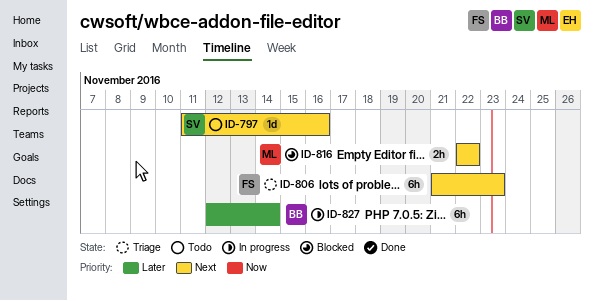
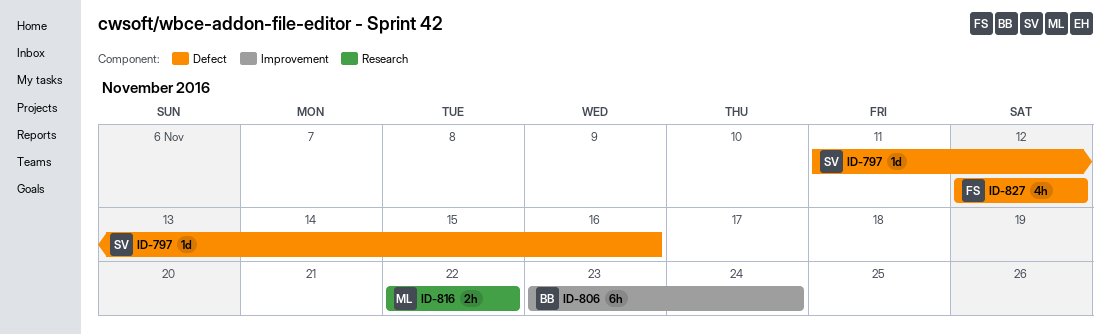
ID-806, owner: FS -> BB
ID-806, start: Nov 21 -> Nov 23
ID-806, due: Nov 23 -> Nov 24
ID-827, owner: BB -> FS
ID-827, estimate: 6h -> 4h
ID-827, due: Nov 14 -> Nov 12

